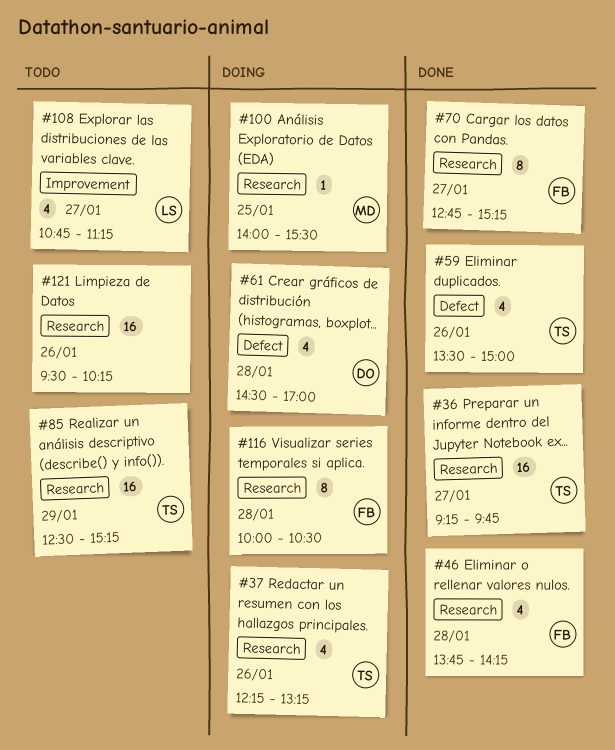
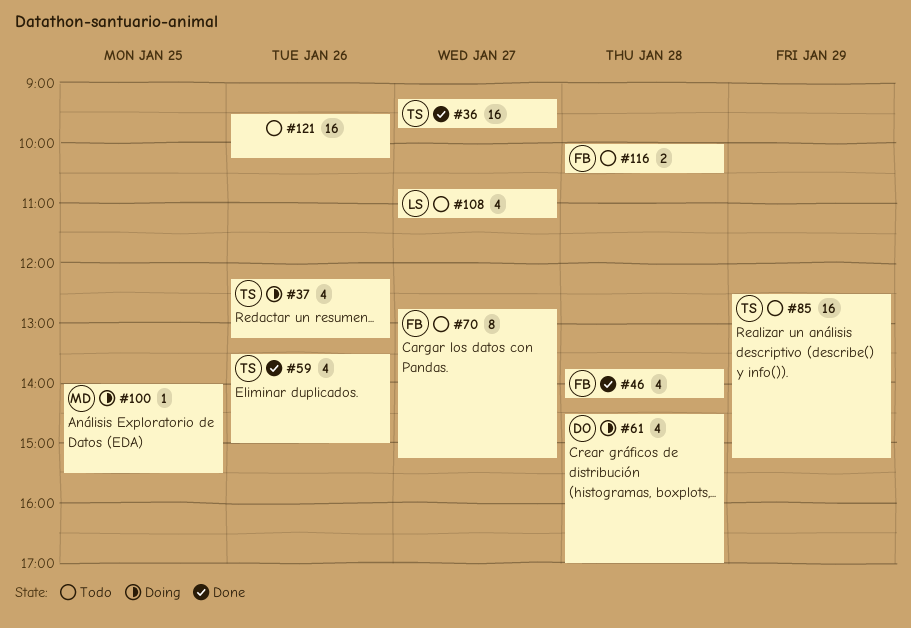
#70, status: Done -> Todo
#116, status: Doing -> Todo
#116, estimate: 8 -> 2

